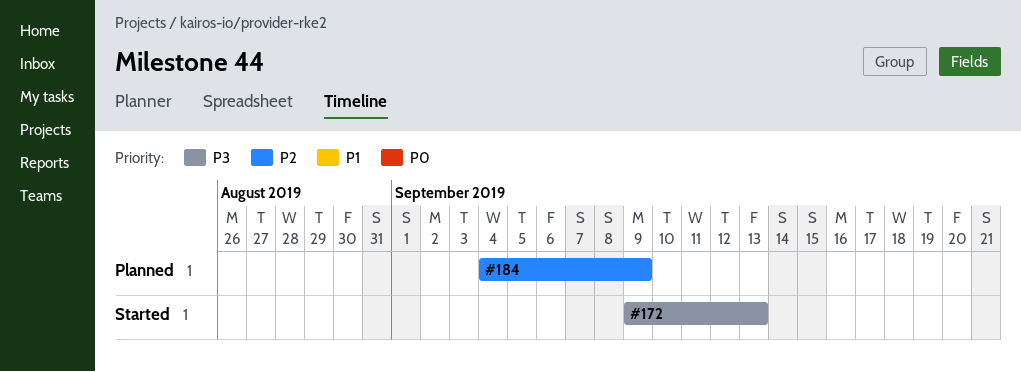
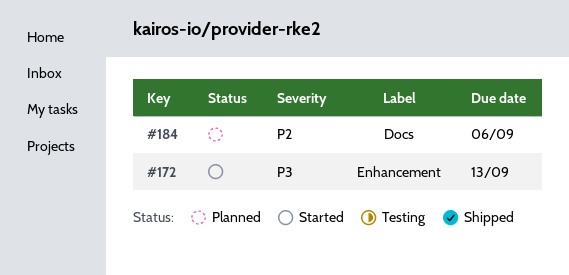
#184, due: Sep 9 -> Sep 6

